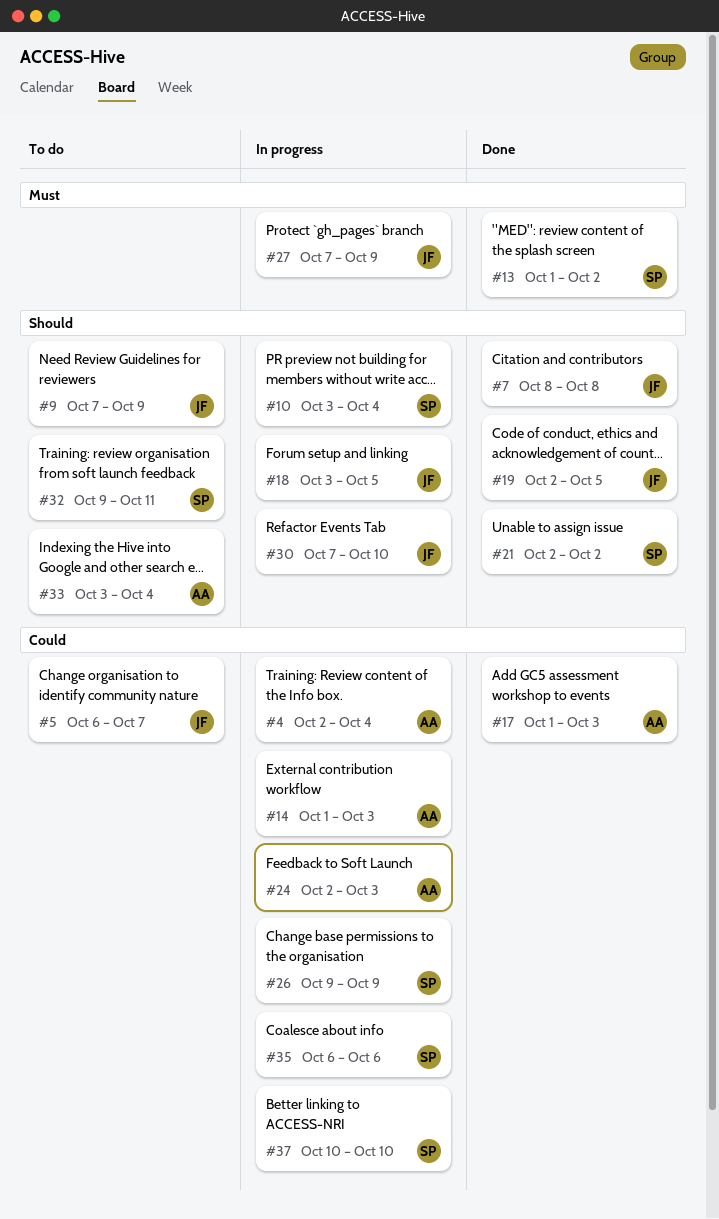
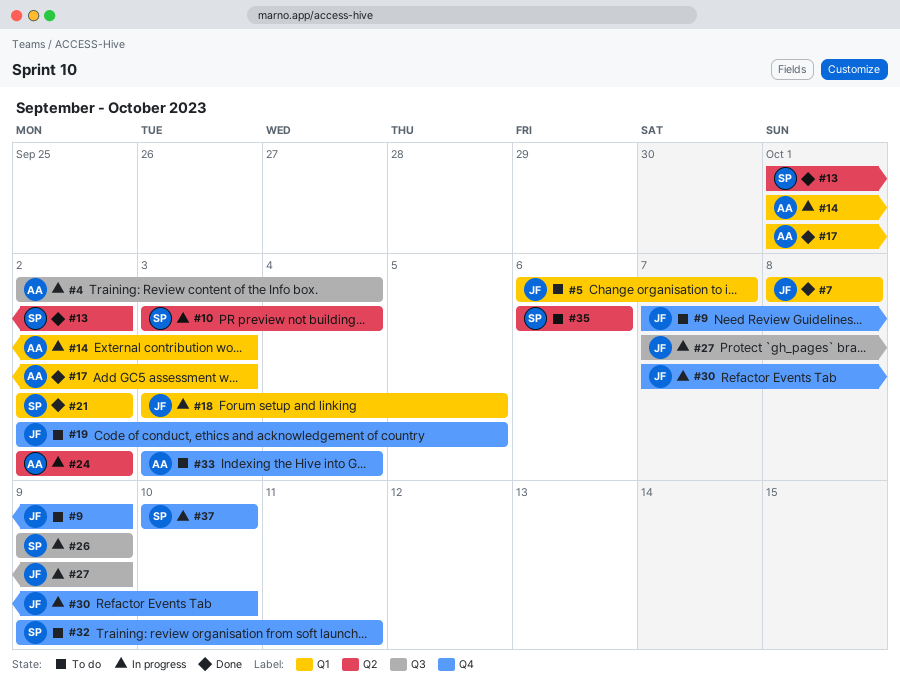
#19, status: Done -> To do
#24, due: Oct 3 -> Oct 2
#35, status: In progress -> To do

